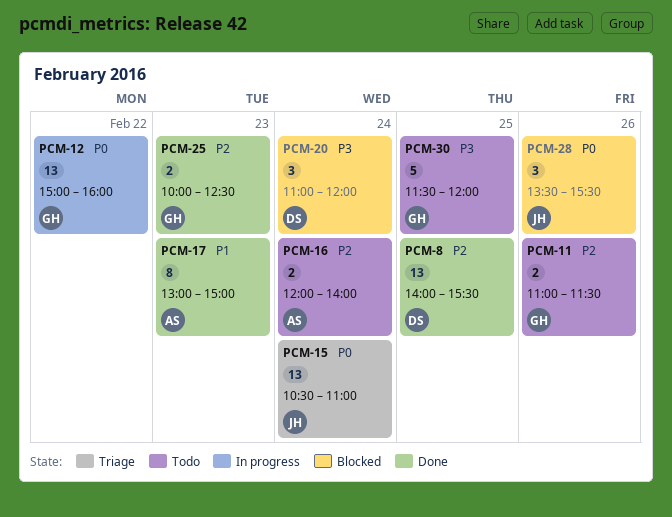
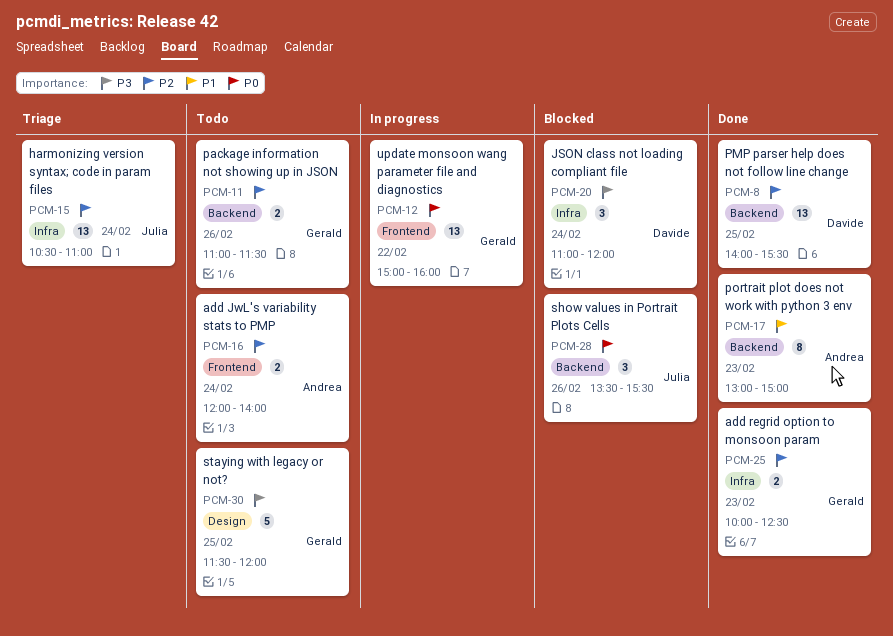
PCM-15, priority: P0 -> P2

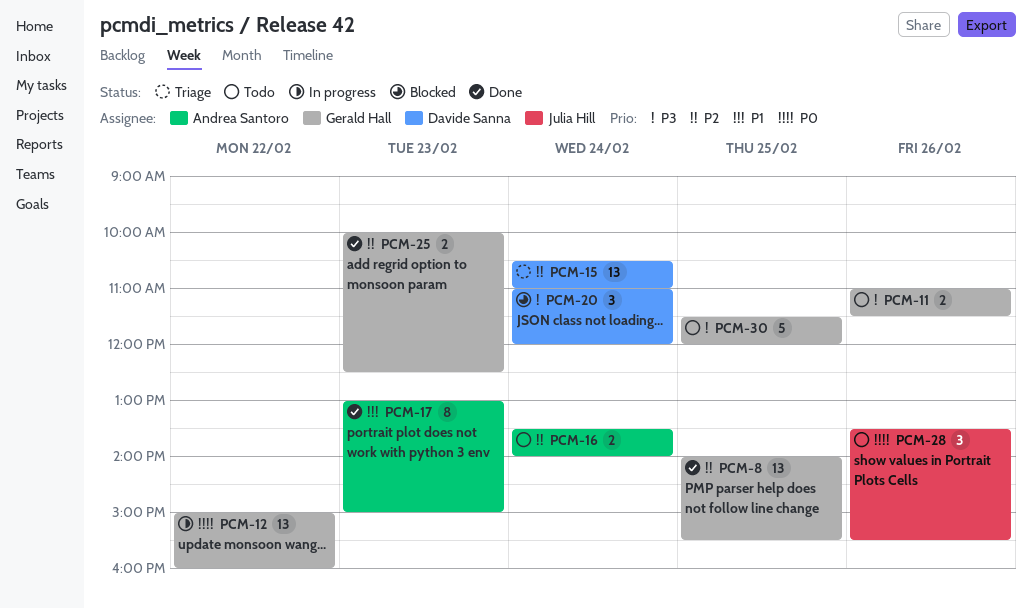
PCM-8, owner: Davide Sanna -> Gerald Hall
PCM-11, priority: P2 -> P3
PCM-15, owner: Julia Hill -> Davide Sanna
PCM-16, begins: 12:00 -> 13:30
PCM-28, status: Blocked -> Todo

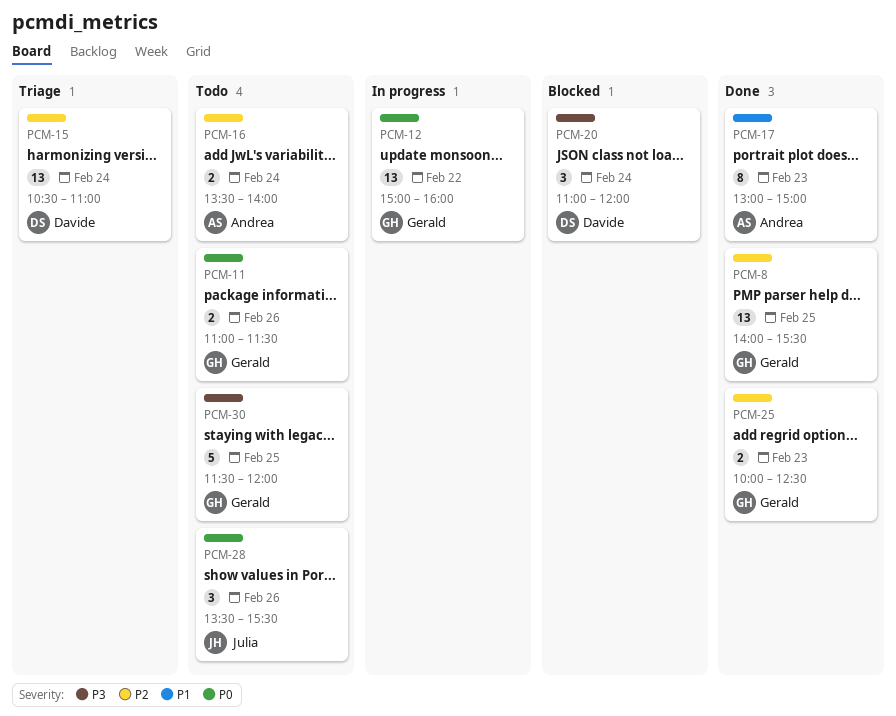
PCM-11, priority: P3 -> P0

